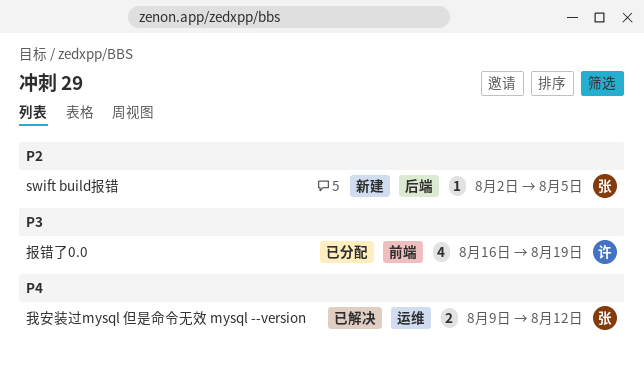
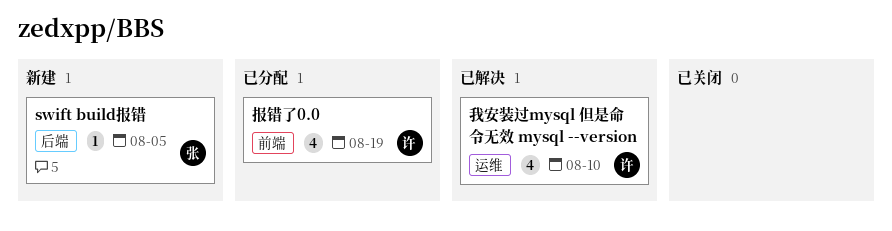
我安装过mysql 但是命令无效 mysql --version, owner: 张 -> 许
我安装过mysql 但是命令无效 mysql --version, estimate: 2 -> 4
我安装过mysql 但是命令无效 mysql --version, due: Aug 12 -> Aug 10

